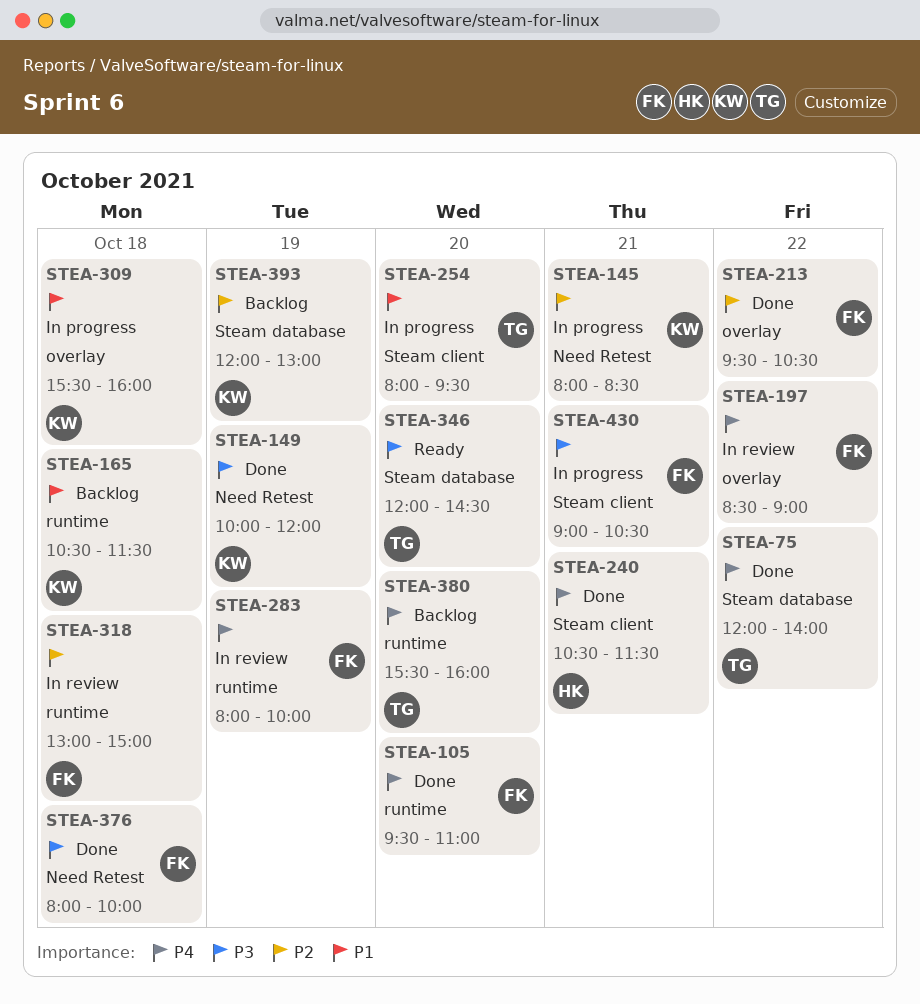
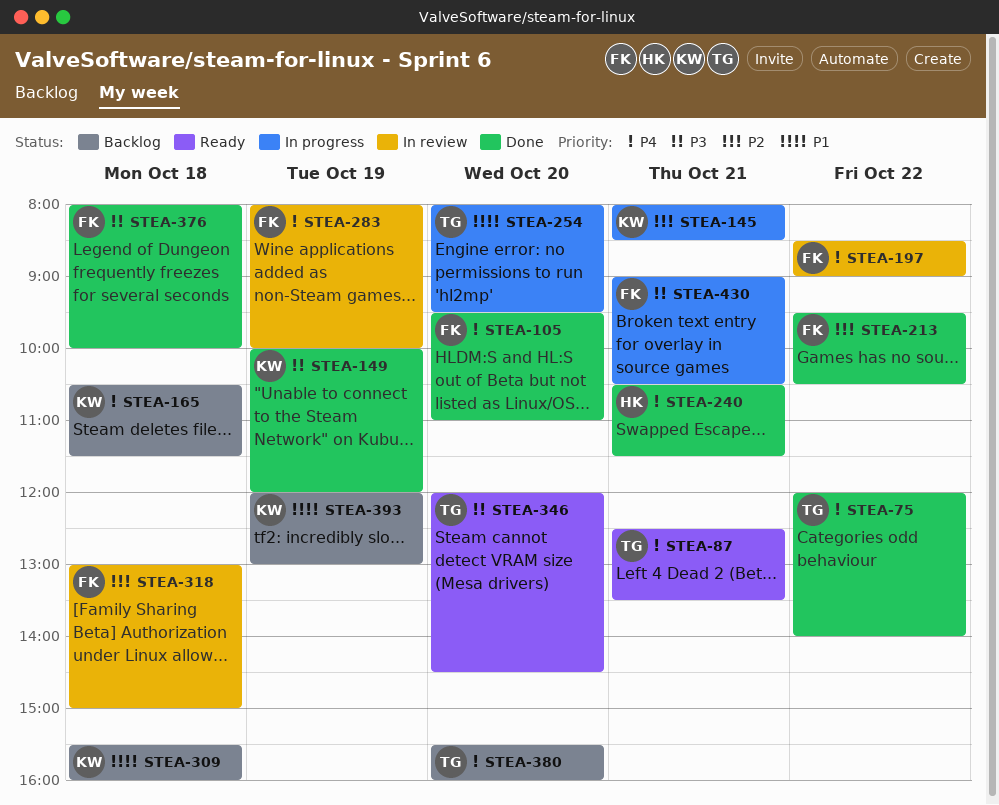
STEA-87: none -> present
STEA-165, priority: P1 -> P4
STEA-309, status: In progress -> Backlog
STEA-393, priority: P2 -> P1

